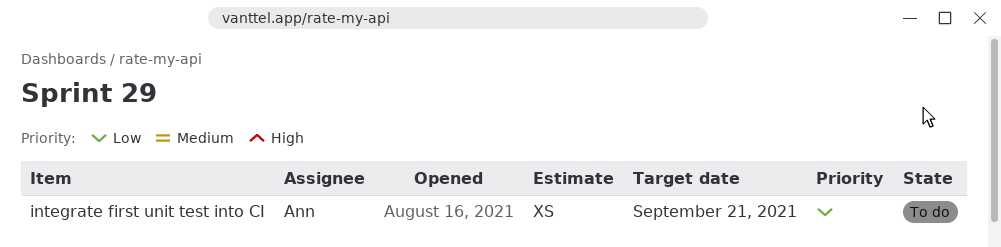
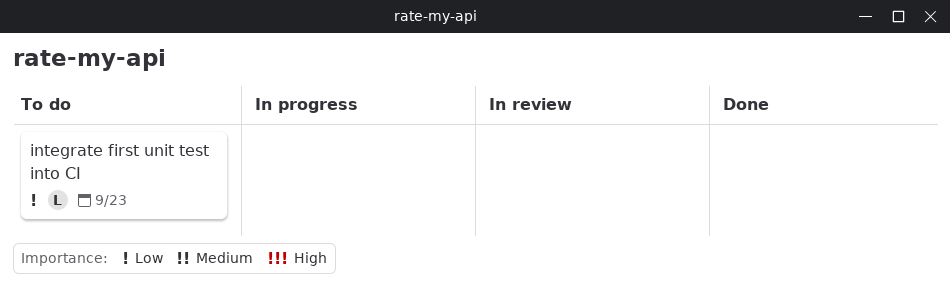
integrate first unit test into CI, estimate: XS -> L
integrate first unit test into CI, due: Sep 21 -> Sep 23

